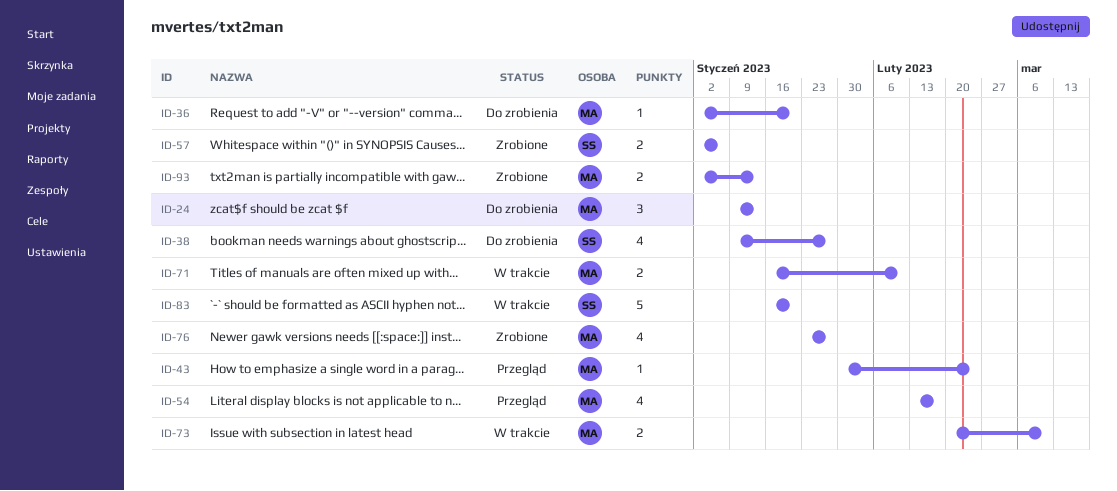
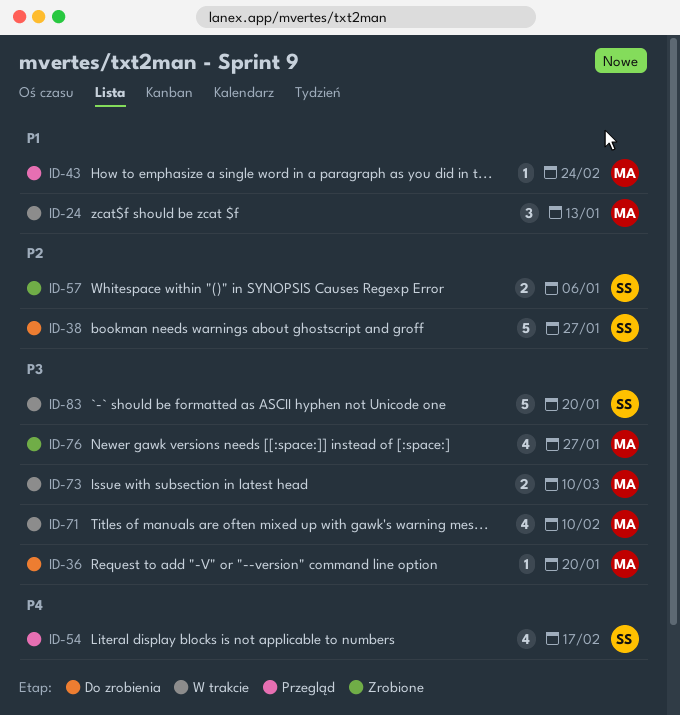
ID-24, status: Do zrobienia -> W trakcie
ID-38, estimate: 4 -> 5
ID-54, owner: MA -> SS
ID-71, estimate: 2 -> 4
ID-93: present -> none

